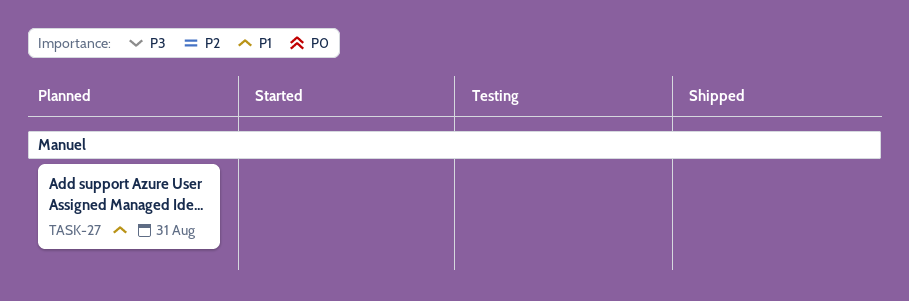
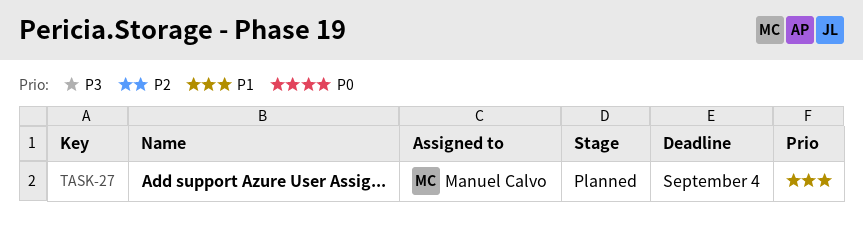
TASK-27, due: Aug 31 -> Sep 4

